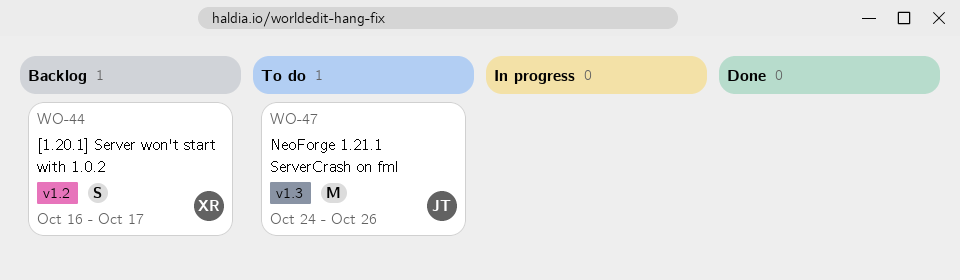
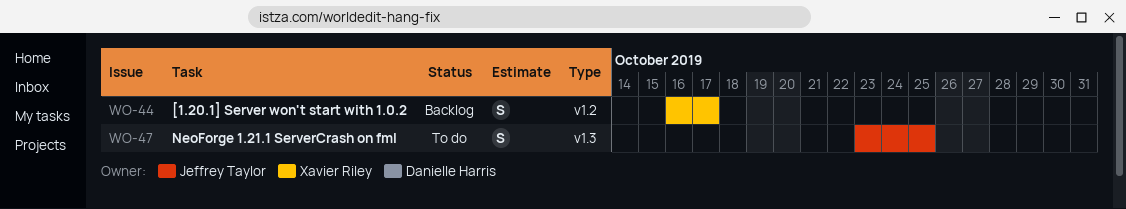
WO-47, estimate: M -> S
WO-47, start: Oct 24 -> Oct 23
WO-47, due: Oct 26 -> Oct 25

